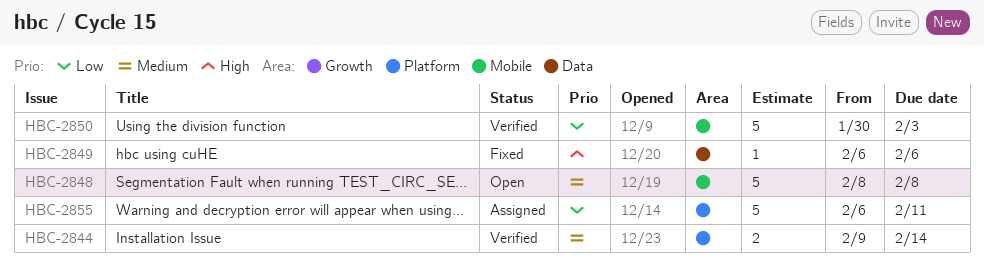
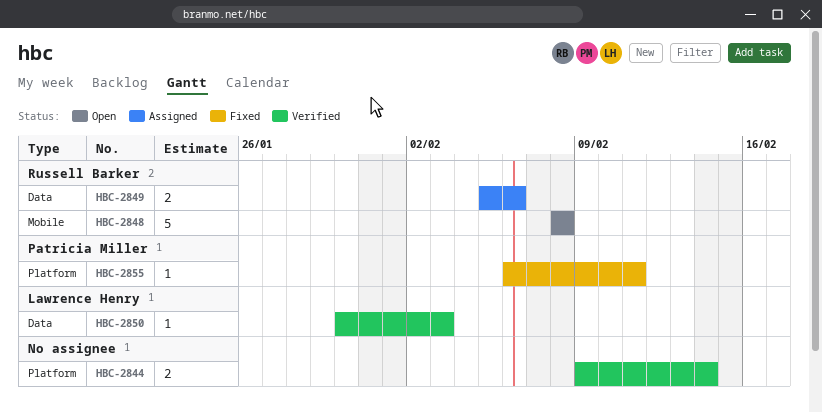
HBC-2849, status: Fixed -> Assigned
HBC-2849, estimate: 1 -> 2
HBC-2849, start: Feb 6 -> Feb 5
HBC-2850, label: Mobile -> Data
HBC-2850, estimate: 5 -> 1
HBC-2855, status: Assigned -> Fixed
HBC-2855, estimate: 5 -> 1

